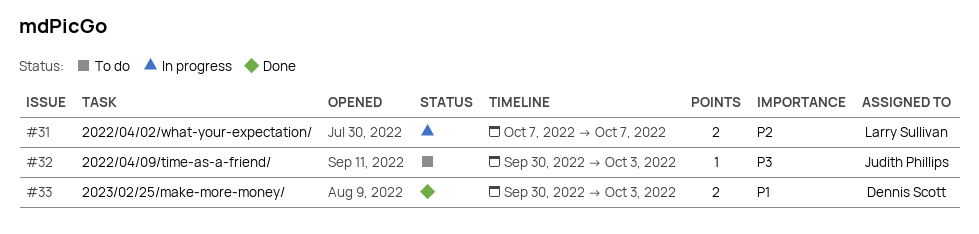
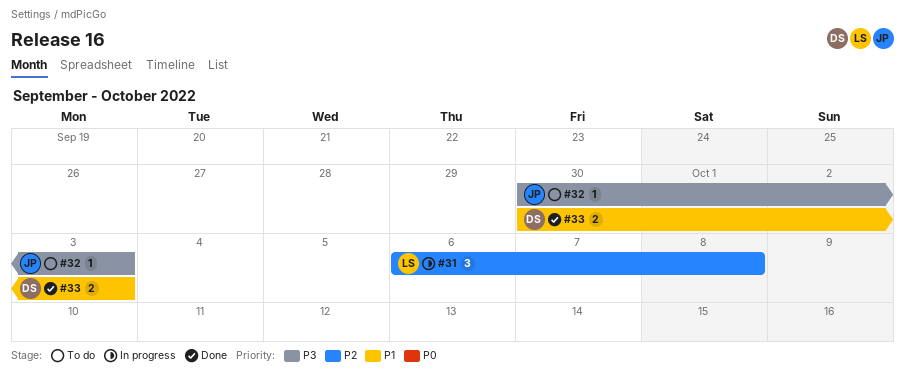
#31, estimate: 2 -> 3
#31, start: Oct 7 -> Oct 6
#31, due: Oct 7 -> Oct 8

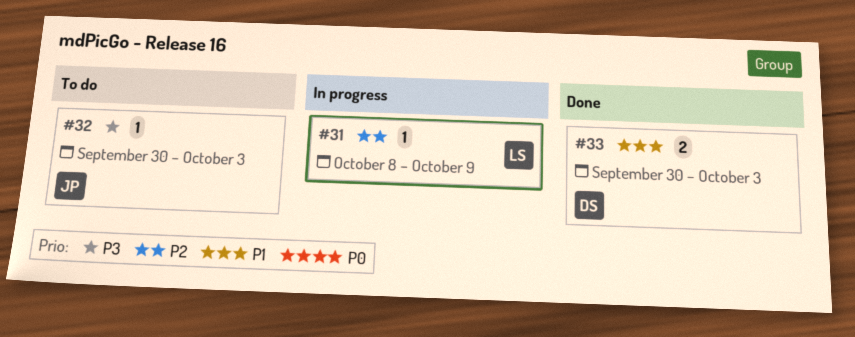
#31, estimate: 3 -> 1
#31, start: Oct 6 -> Oct 8
#31, due: Oct 8 -> Oct 9

